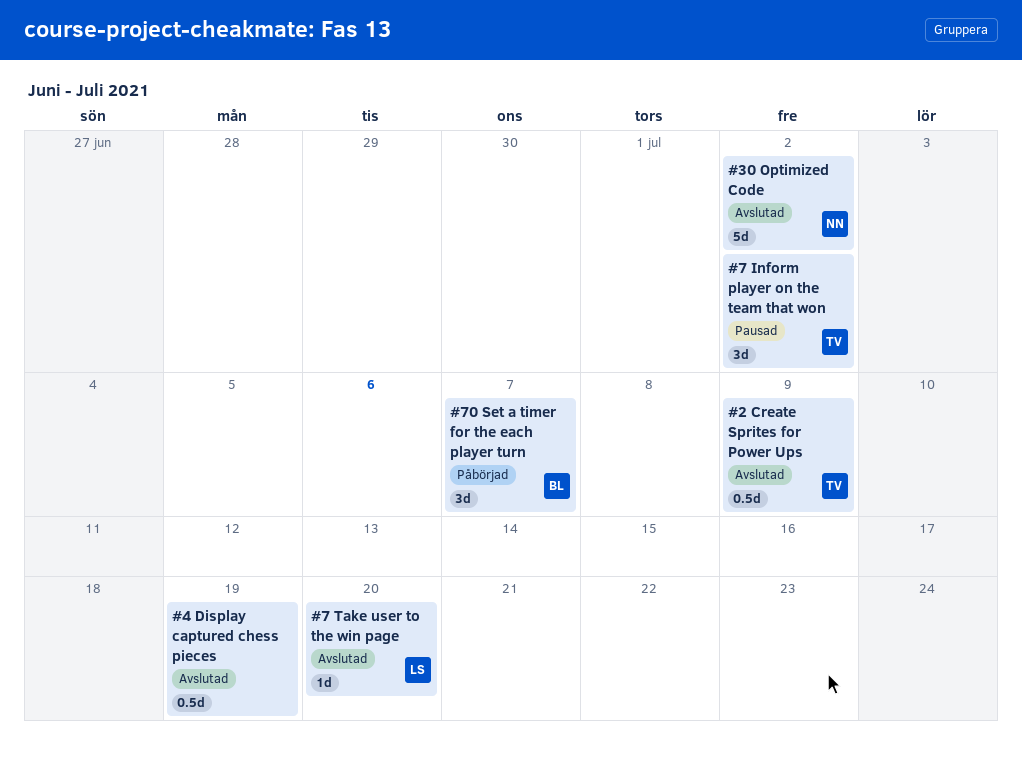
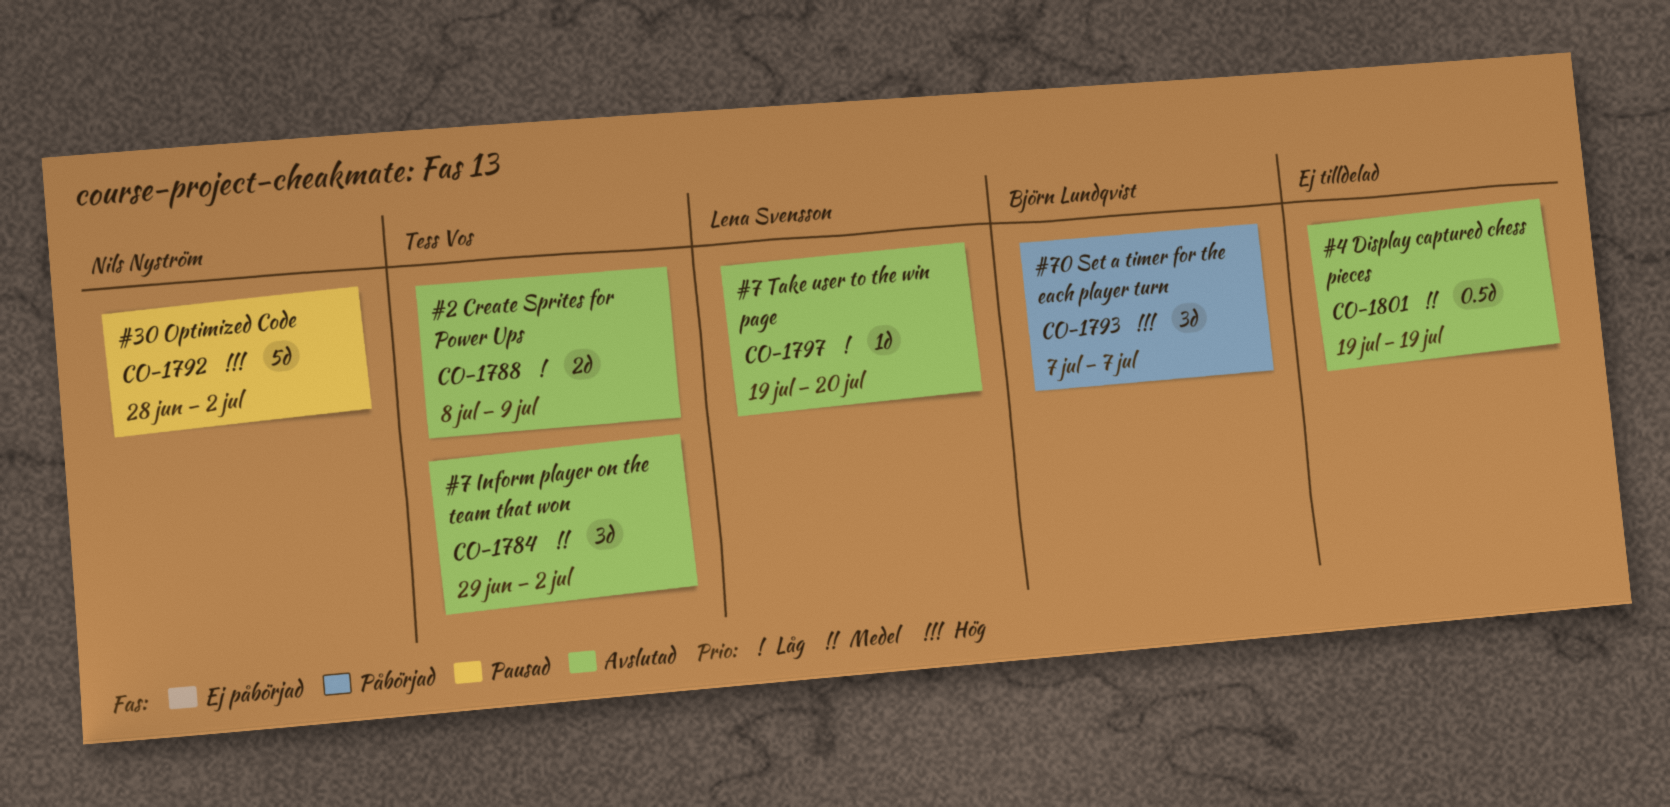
#2 Create Sprites for Power Ups, estimate: 0.5d -> 2d
#30 Optimized Code, status: Avslutad -> Pausad
#7 Inform player on the team that won, status: Pausad -> Avslutad

